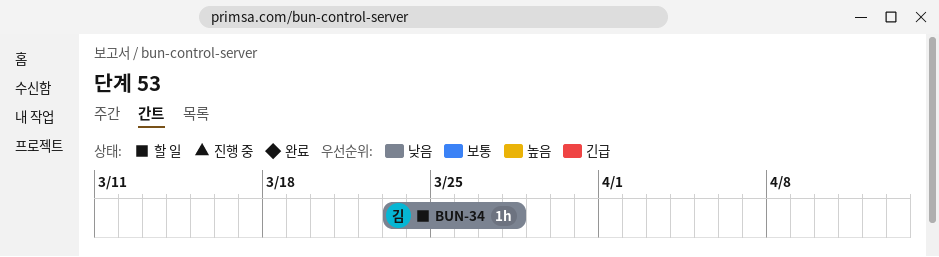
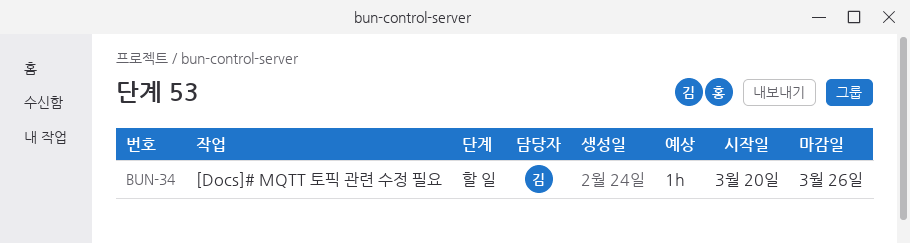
BUN-34, start: Mar 23 -> Mar 20
BUN-34, due: Mar 28 -> Mar 26

